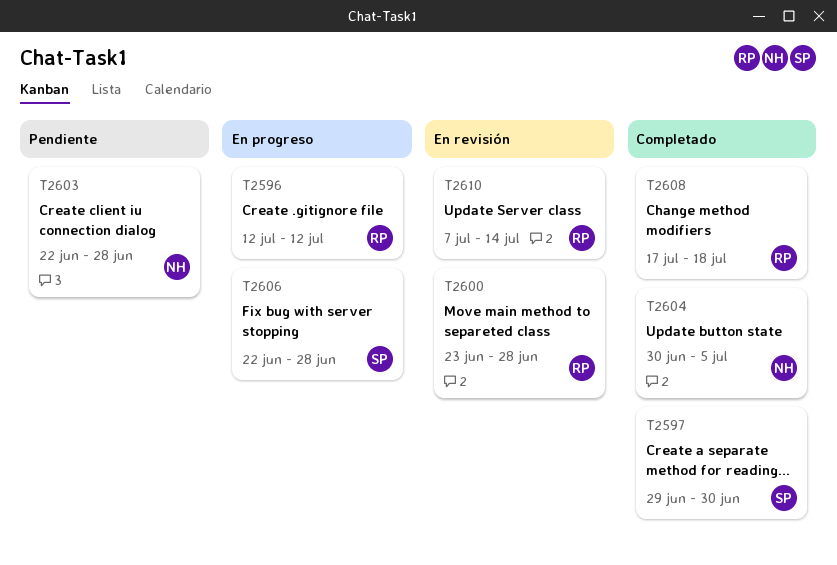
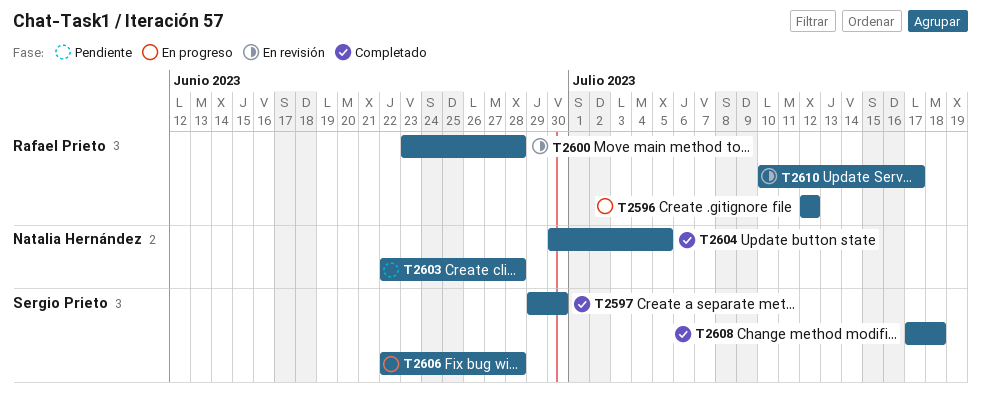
T2608, owner: Rafael Prieto -> Sergio Prieto
T2610, start: Jul 7 -> Jul 10
T2610, due: Jul 14 -> Jul 17

